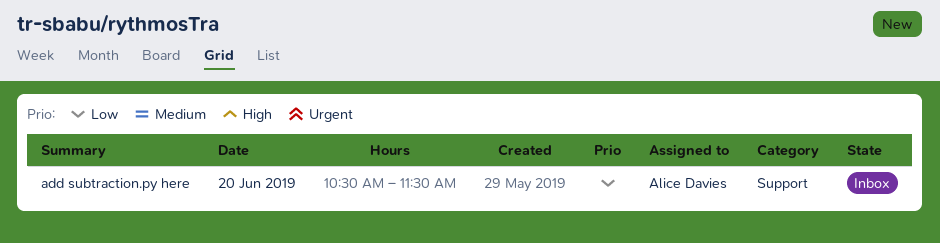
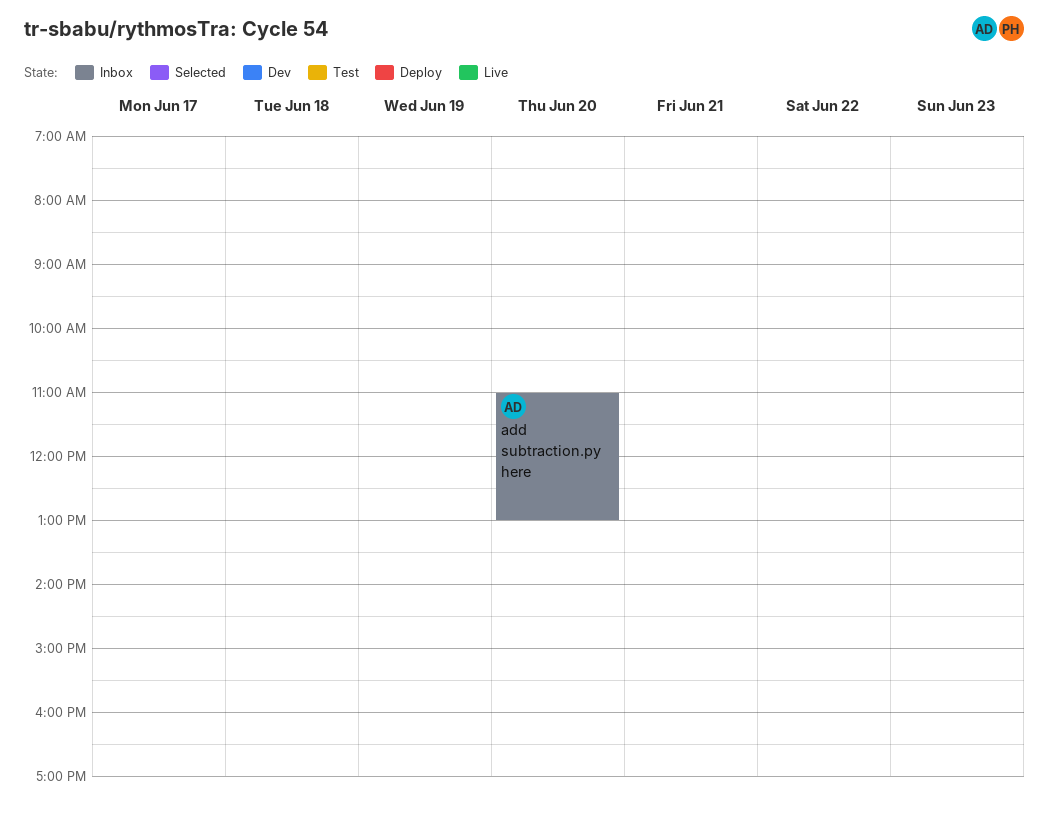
add subtraction.py here, begins: 10:30 -> 11:00
add subtraction.py here, ends: 11:30 -> 13:00

